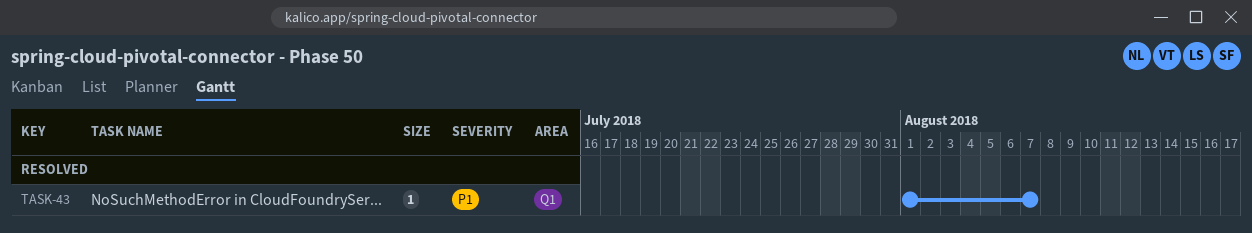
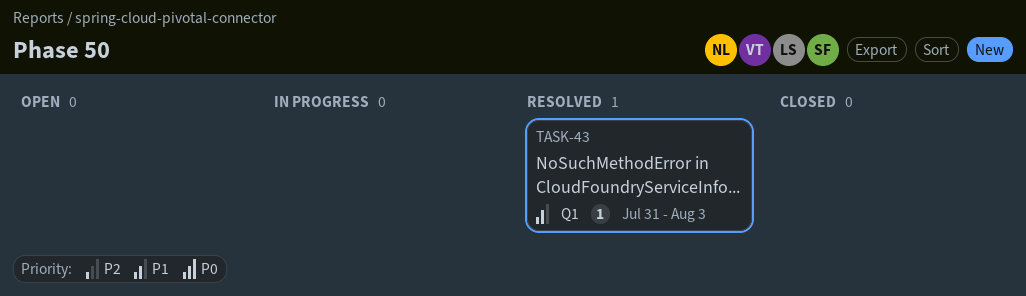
TASK-43, start: Aug 1 -> Jul 31
TASK-43, due: Aug 7 -> Aug 3

